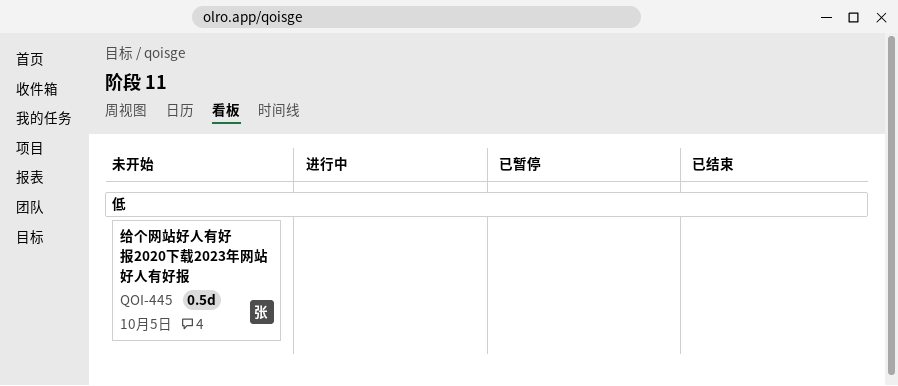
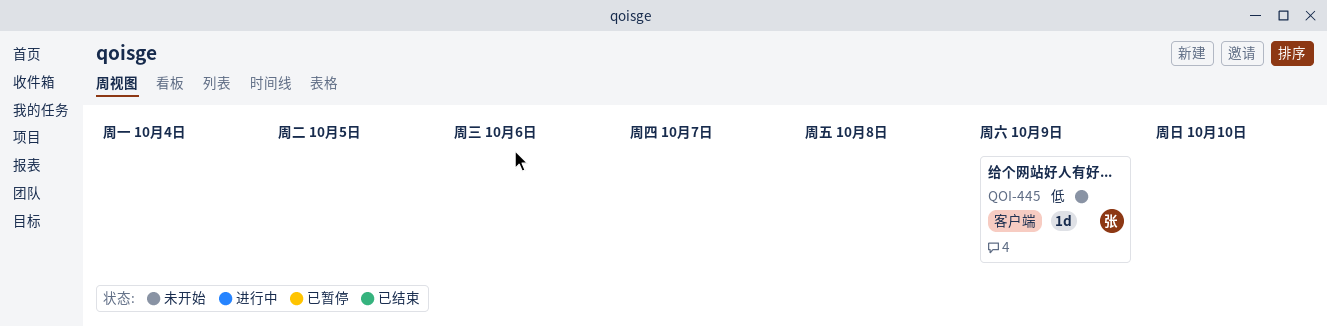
QOI-445, estimate: 0.5d -> 1d
QOI-445, due: Oct 5 -> Oct 9

